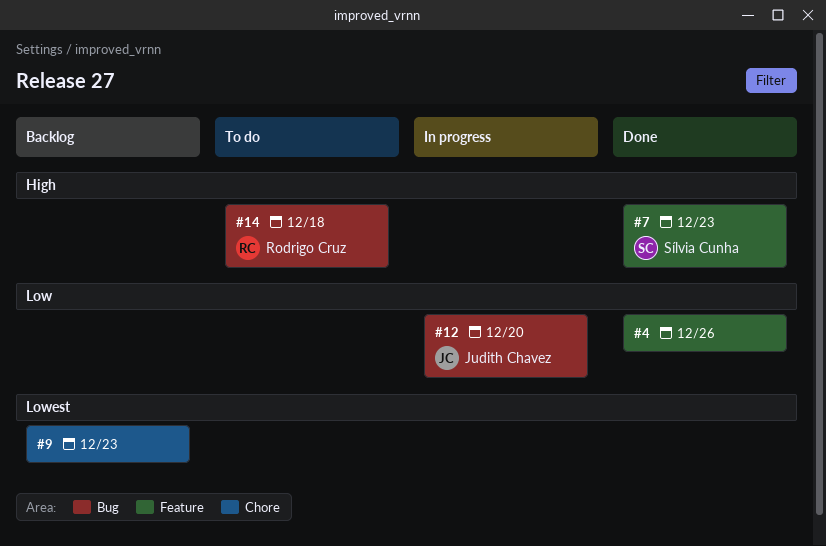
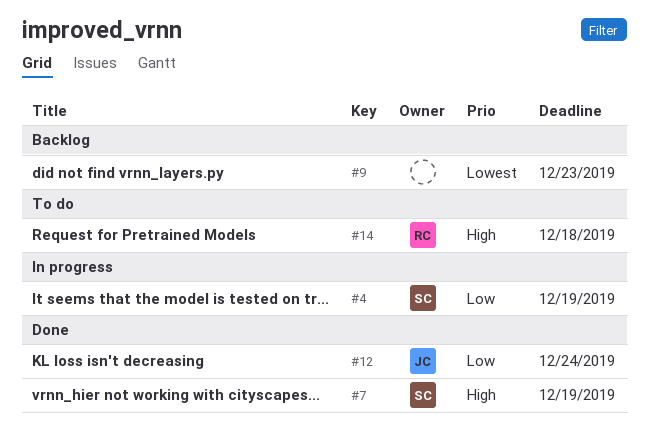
#4, status: Done -> In progress
#4, owner: none -> Sílvia Cunha
#4, due: Dec 26 -> Dec 19
#7, due: Dec 23 -> Dec 19
#12, status: In progress -> Done
#12, due: Dec 20 -> Dec 24

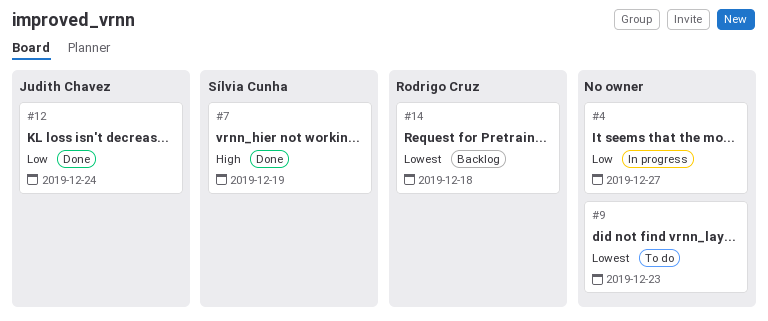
#4, owner: Sílvia Cunha -> none
#4, due: Dec 19 -> Dec 27
#9, status: Backlog -> To do
#14, status: To do -> Backlog
#14, priority: High -> Lowest

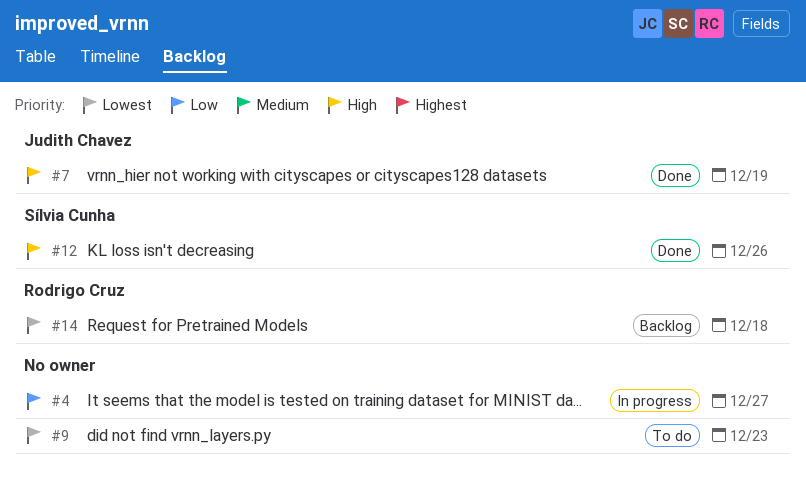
#7, owner: Sílvia Cunha -> Judith Chavez
#12, owner: Judith Chavez -> Sílvia Cunha
#12, priority: Low -> High
#12, due: Dec 24 -> Dec 26

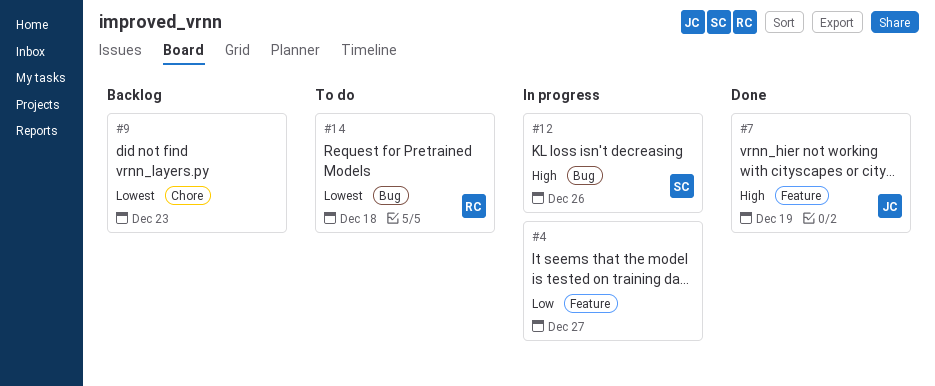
#9, status: To do -> Backlog
#12, status: Done -> In progress
#14, status: Backlog -> To do

